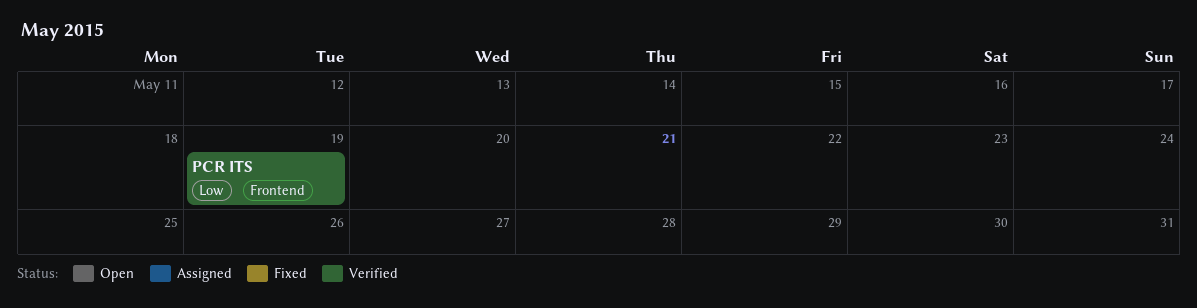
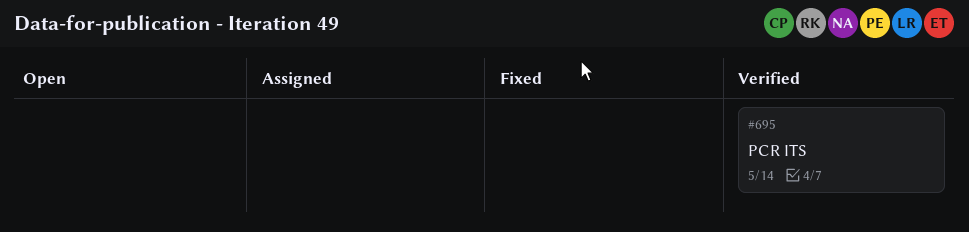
PCR ITS, due: May 19 -> May 14

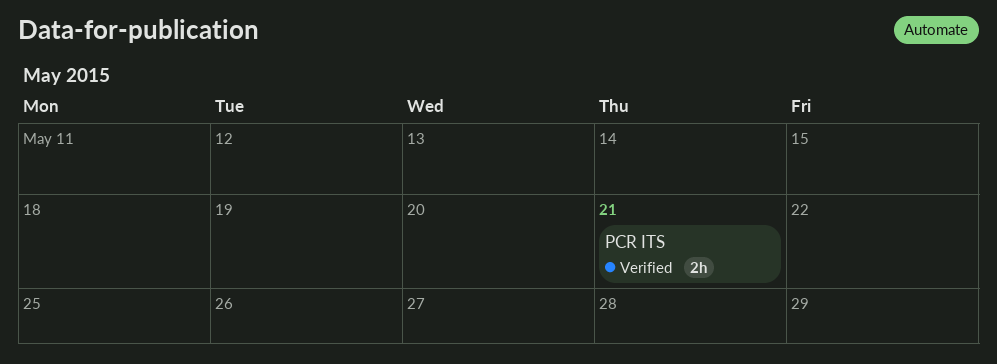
PCR ITS, due: May 14 -> May 21

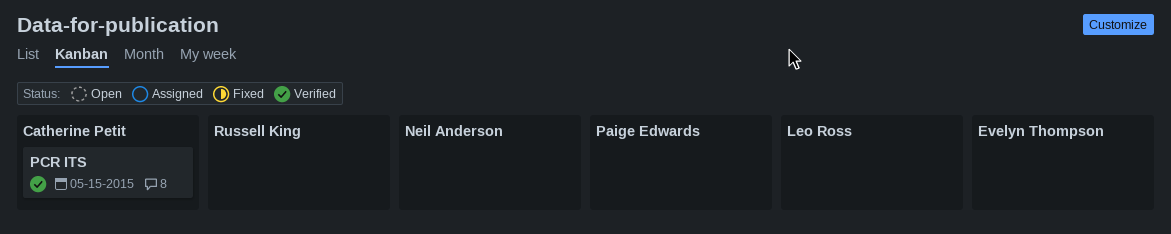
PCR ITS, due: May 21 -> May 15

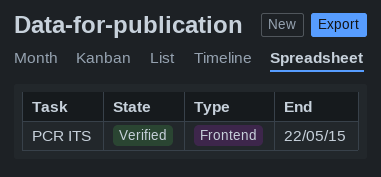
PCR ITS, due: May 15 -> May 22

